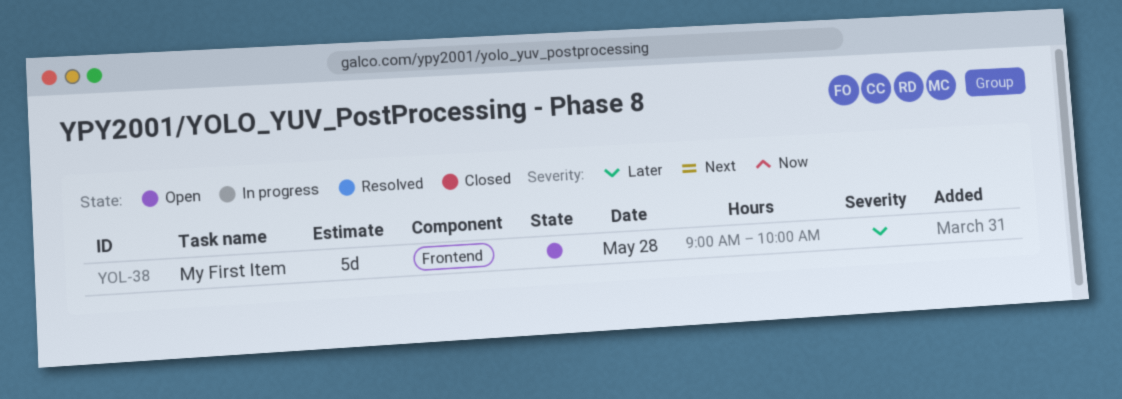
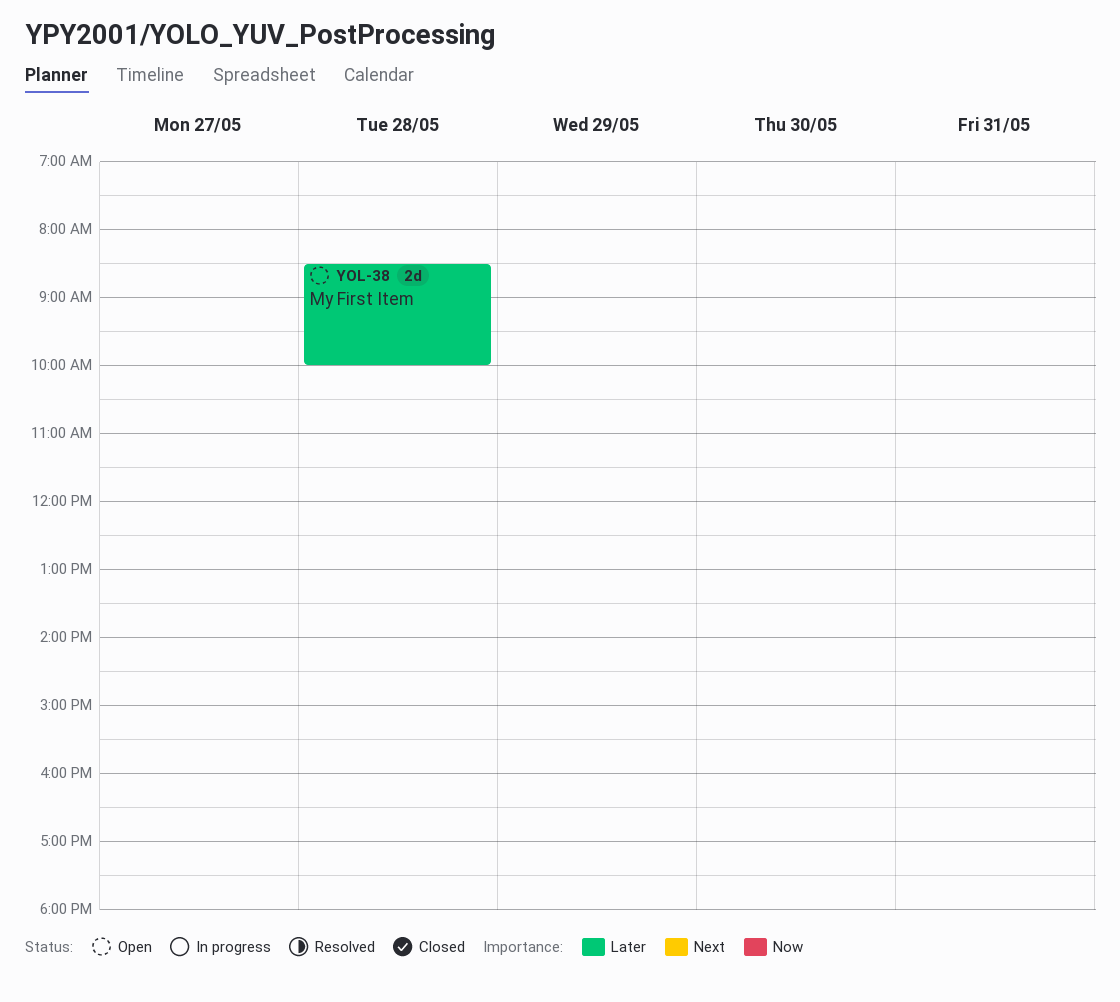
YOL-38, estimate: 5d -> 2d
YOL-38, begins: 09:00 -> 08:30

